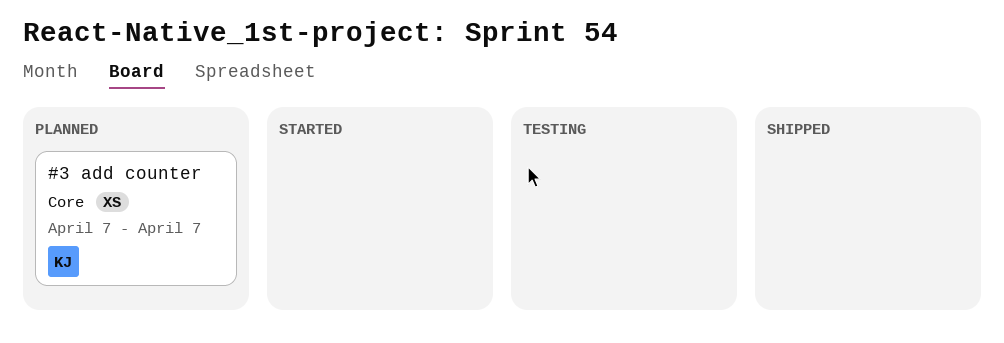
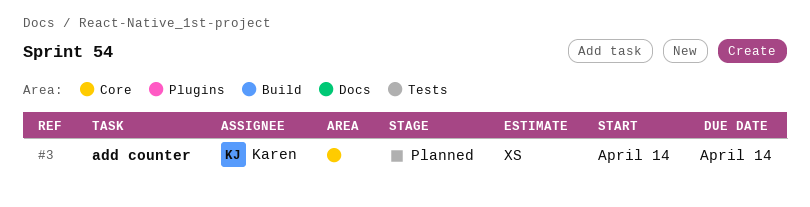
#3, start: Apr 7 -> Apr 14
#3, due: Apr 7 -> Apr 14

